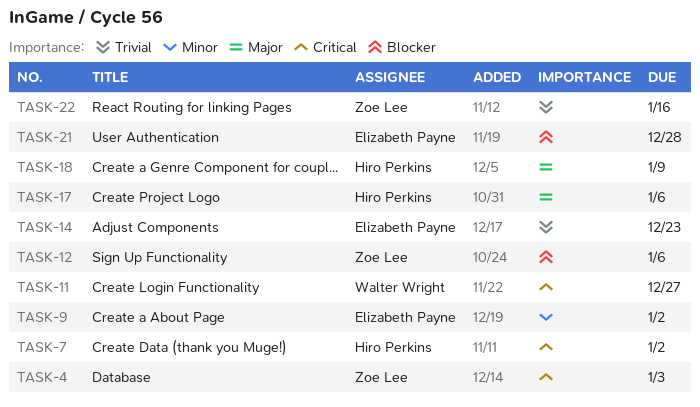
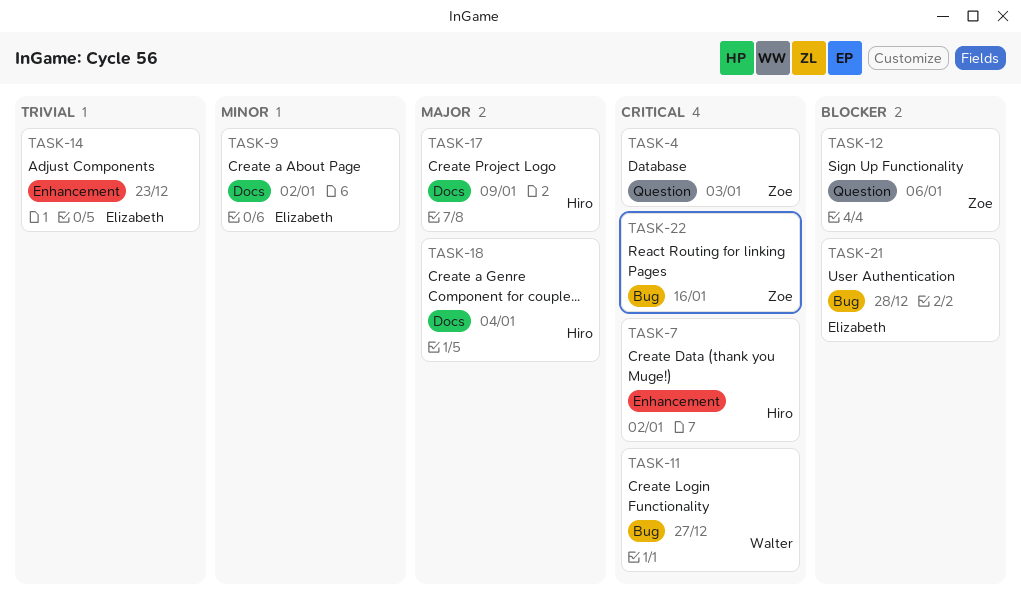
TASK-17, due: Jan 6 -> Jan 9
TASK-18, due: Jan 9 -> Jan 4
TASK-22, priority: Trivial -> Critical

